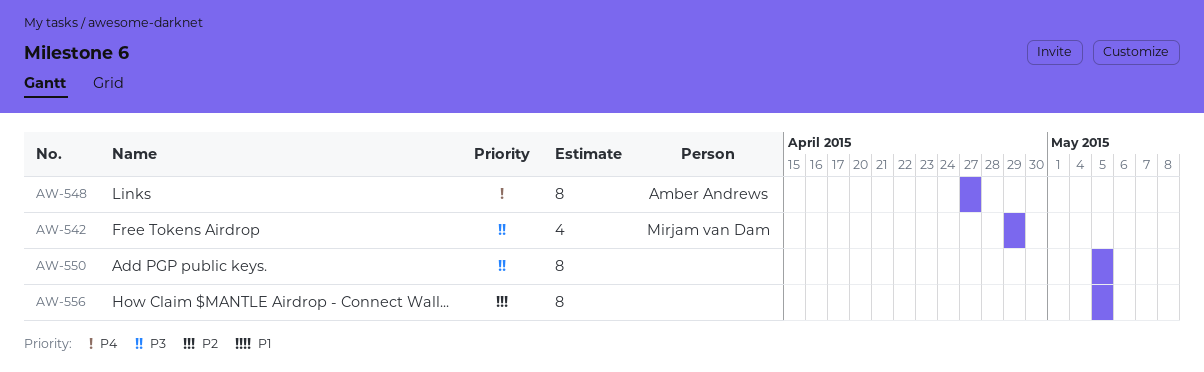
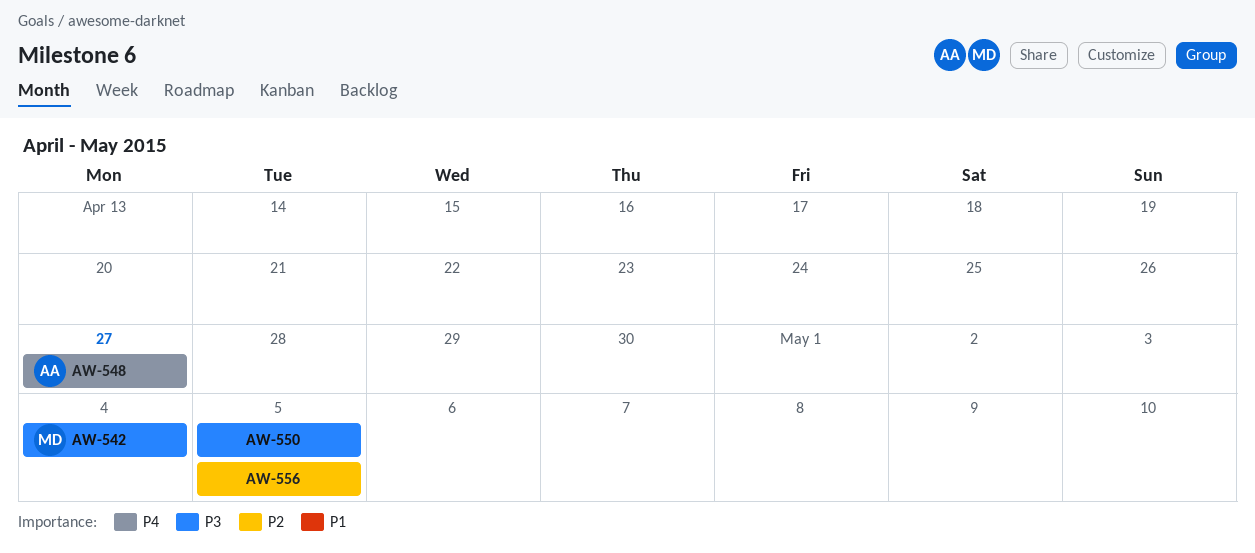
AW-542, start: Apr 29 -> May 4
AW-542, due: Apr 29 -> May 4

